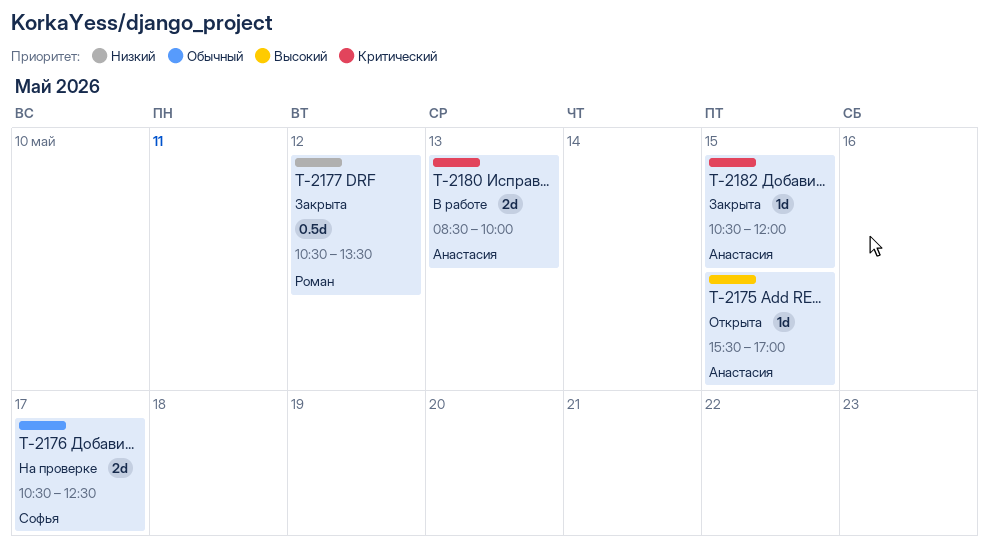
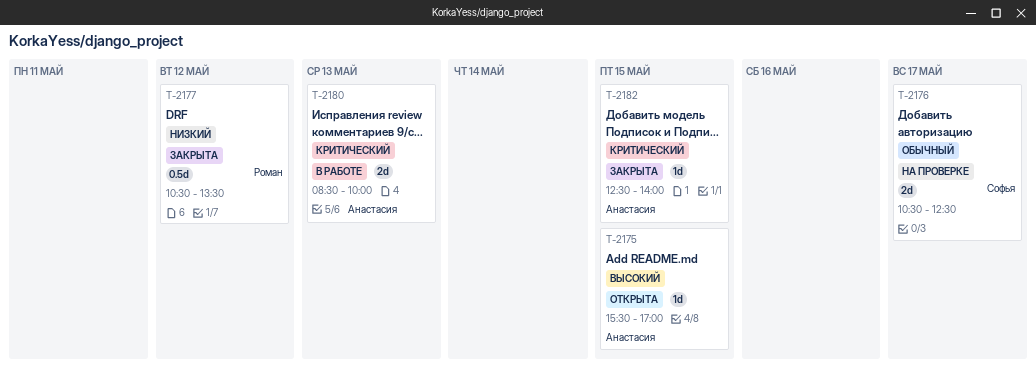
T-2182, begins: 10:30 -> 12:30
T-2182, ends: 12:00 -> 14:00

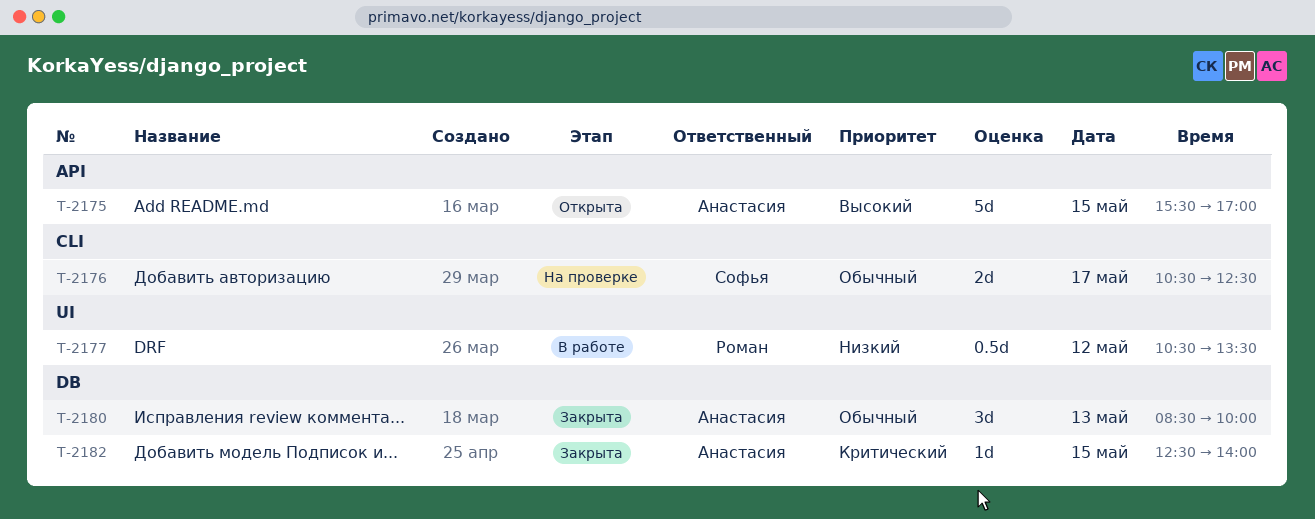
T-2175, estimate: 1d -> 5d
T-2177, status: Закрыта -> В работе
T-2180, status: В работе -> Закрыта
T-2180, priority: Критический -> Обычный
T-2180, estimate: 2d -> 3d

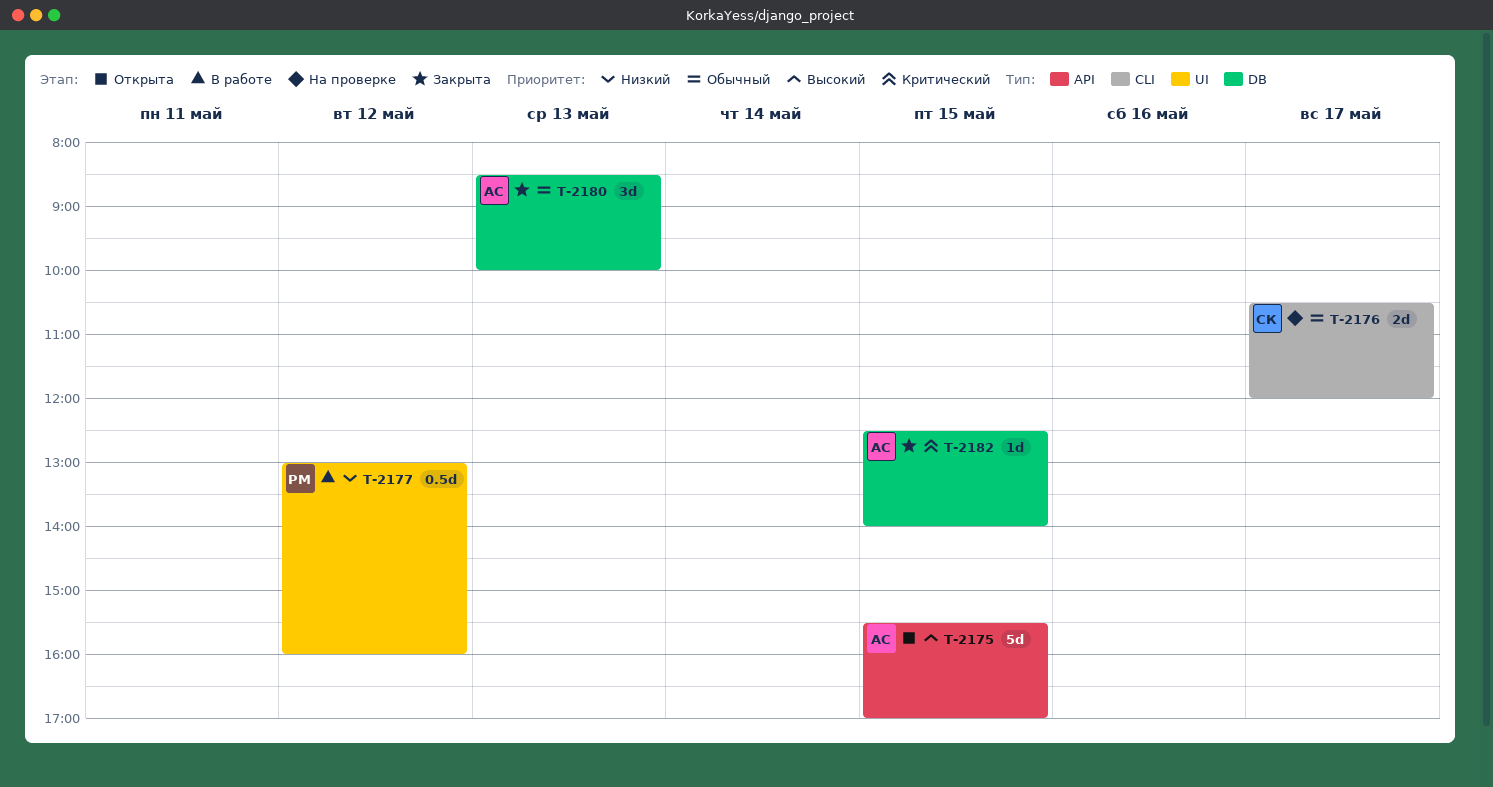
T-2176, ends: 12:30 -> 12:00
T-2177, begins: 10:30 -> 13:00
T-2177, ends: 13:30 -> 16:00

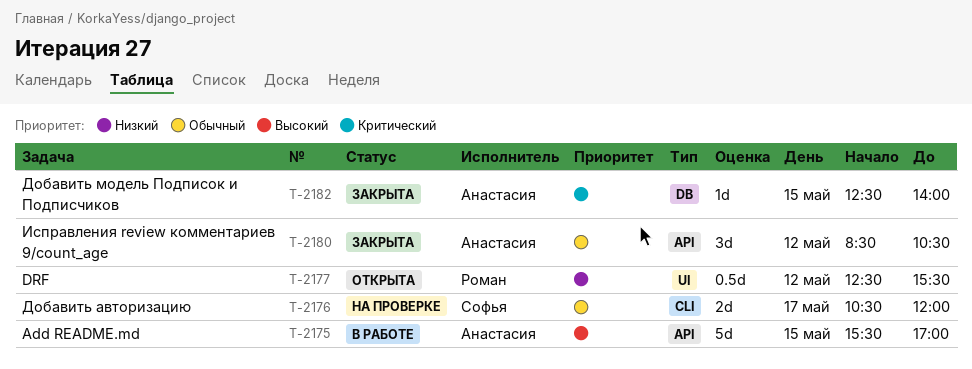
T-2175, status: Открыта -> В работе
T-2177, status: В работе -> Открыта
T-2177, begins: 13:00 -> 12:30
T-2177, ends: 16:00 -> 15:30
T-2180, label: DB -> API
T-2180, day: May 13 -> May 12
T-2180, ends: 10:00 -> 10:30

